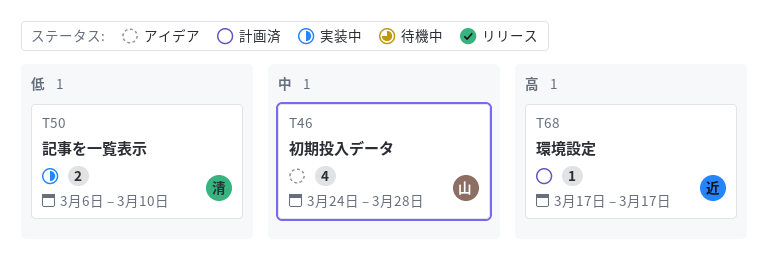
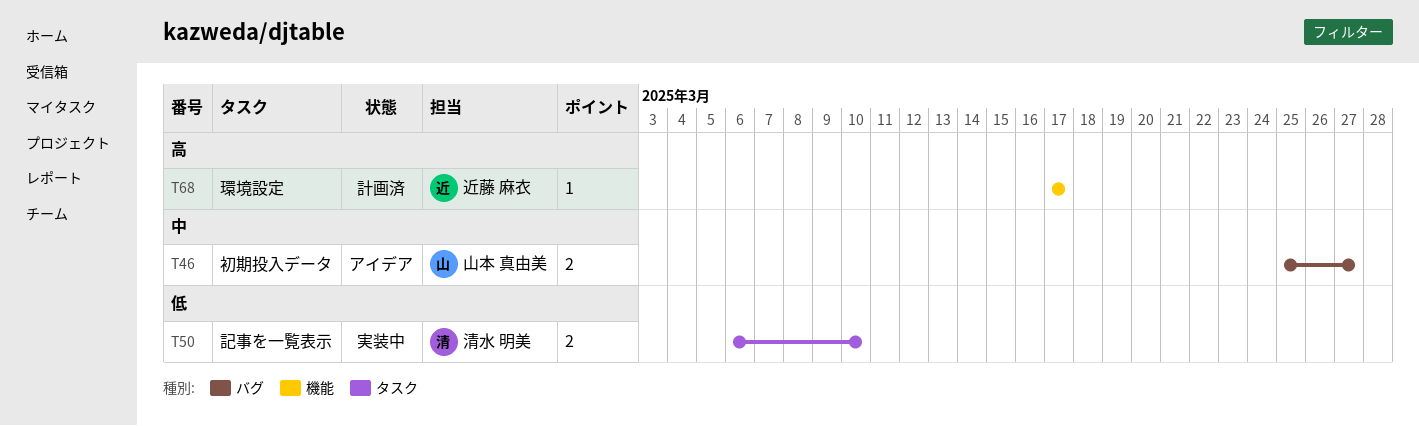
T46, estimate: 4 -> 2
T46, start: Mar 24 -> Mar 25
T46, due: Mar 28 -> Mar 27

